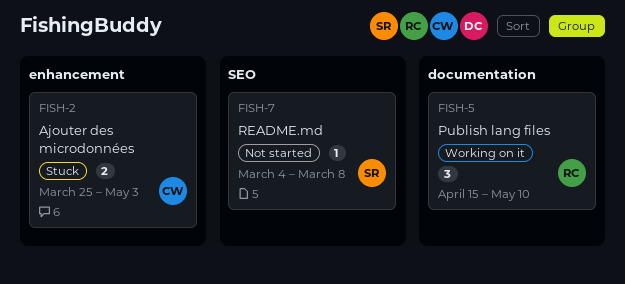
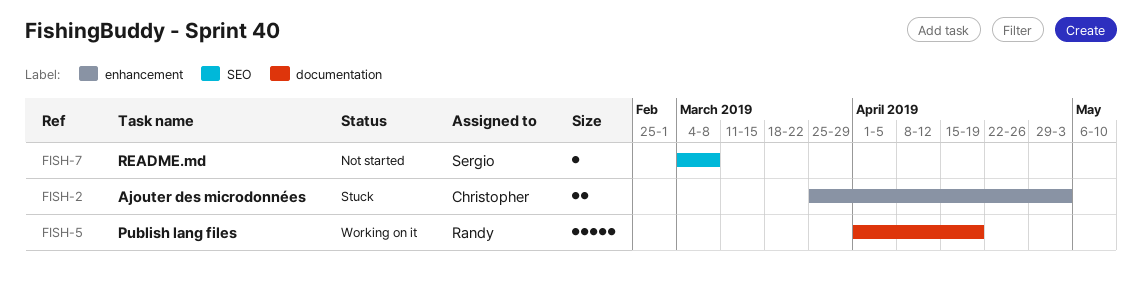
FISH-5, estimate: 3 -> 5
FISH-5, start: Apr 15 -> Apr 1
FISH-5, due: May 10 -> Apr 19

